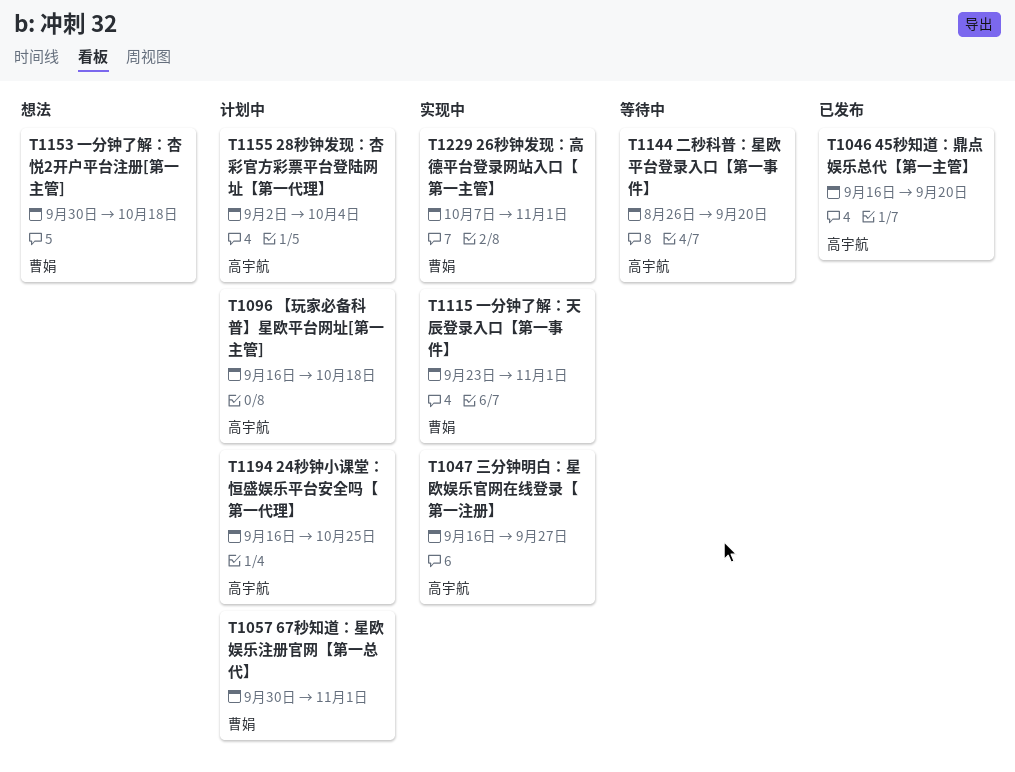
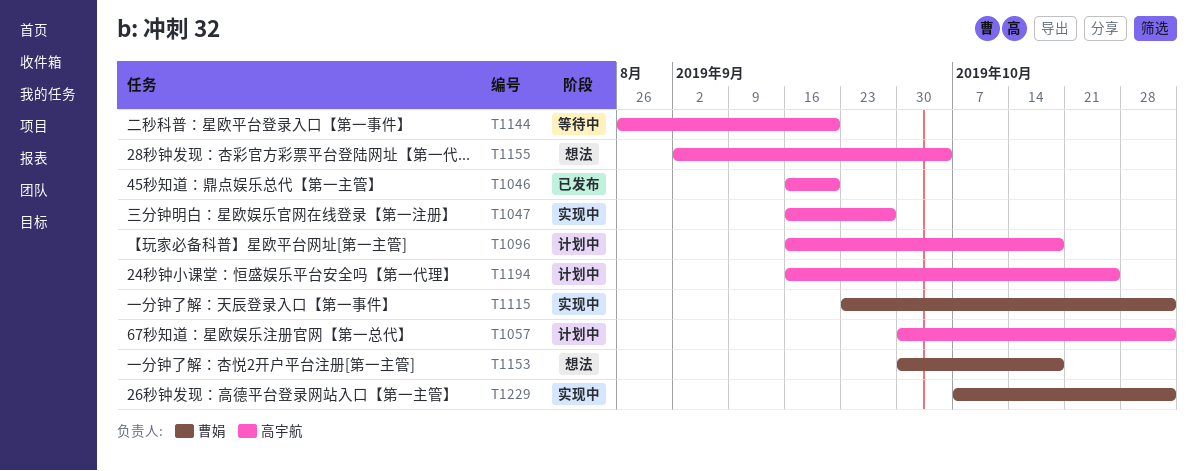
T1057, owner: 曹娟 -> 高宇航
T1155, status: 计划中 -> 想法

